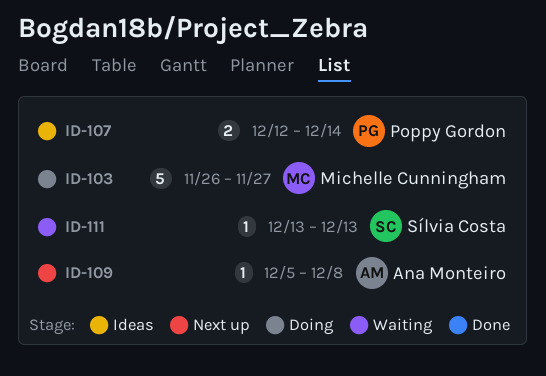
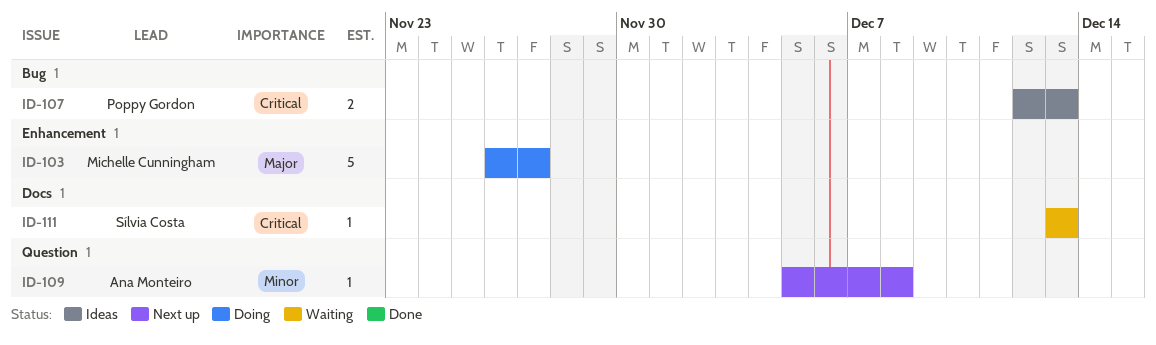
ID-107, due: Dec 14 -> Dec 13

